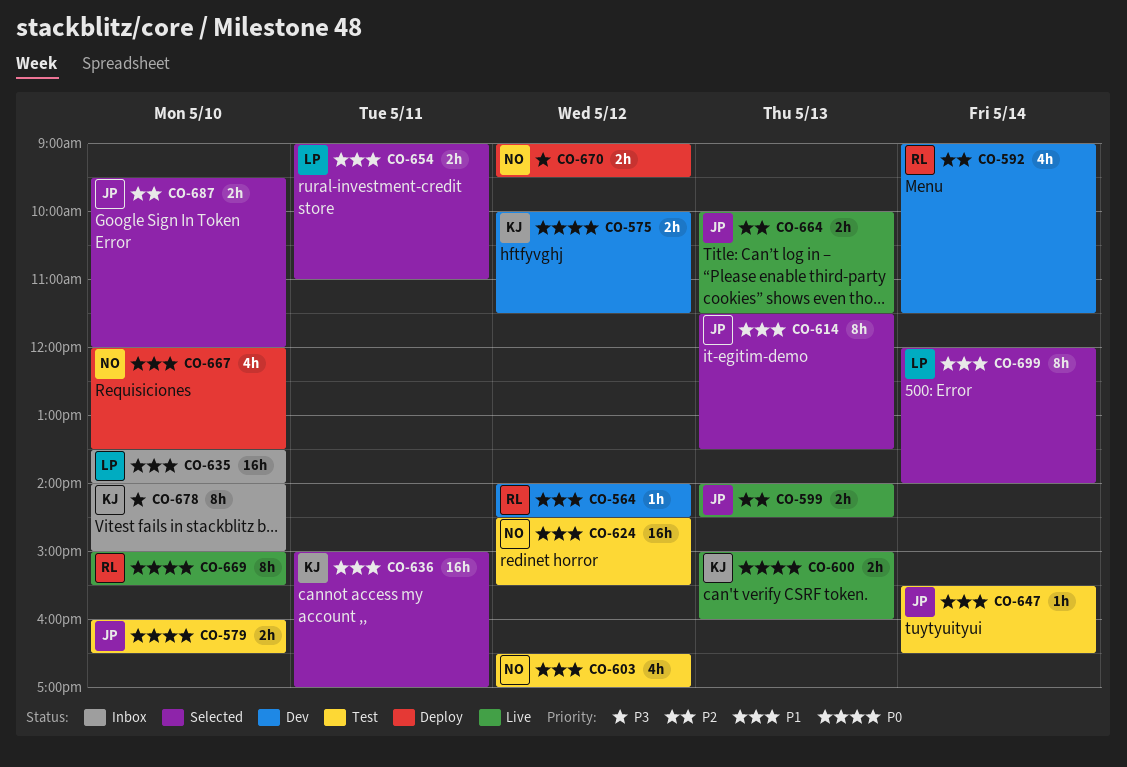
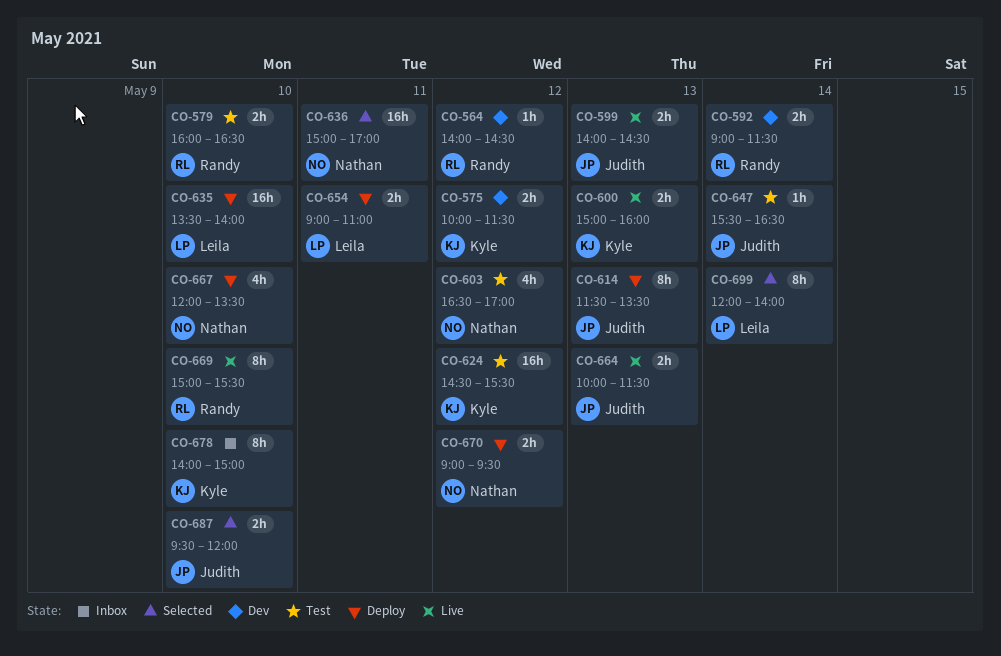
CO-579, owner: Judith -> Randy
CO-592, estimate: 4h -> 2h
CO-614, status: Selected -> Deploy
CO-624, owner: Nathan -> Kyle
CO-635, status: Inbox -> Deploy
CO-636, owner: Kyle -> Nathan
CO-654, status: Selected -> Deploy

